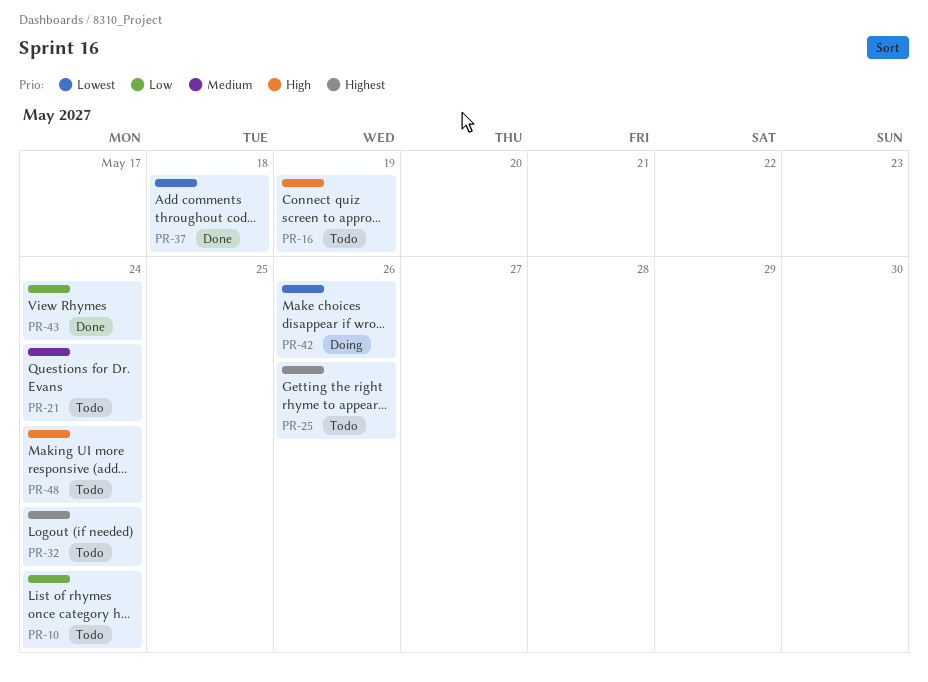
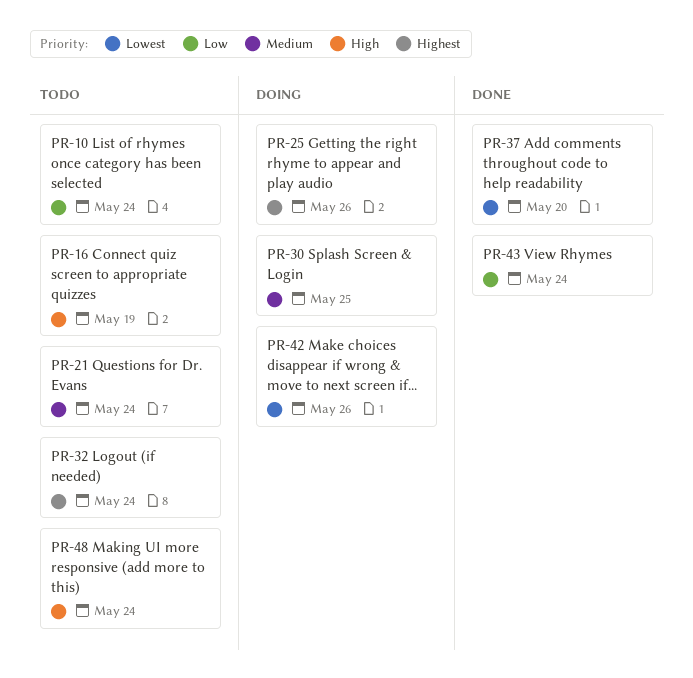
PR-25, status: Todo -> Doing
PR-30: none -> present
PR-37, due: May 18 -> May 20

